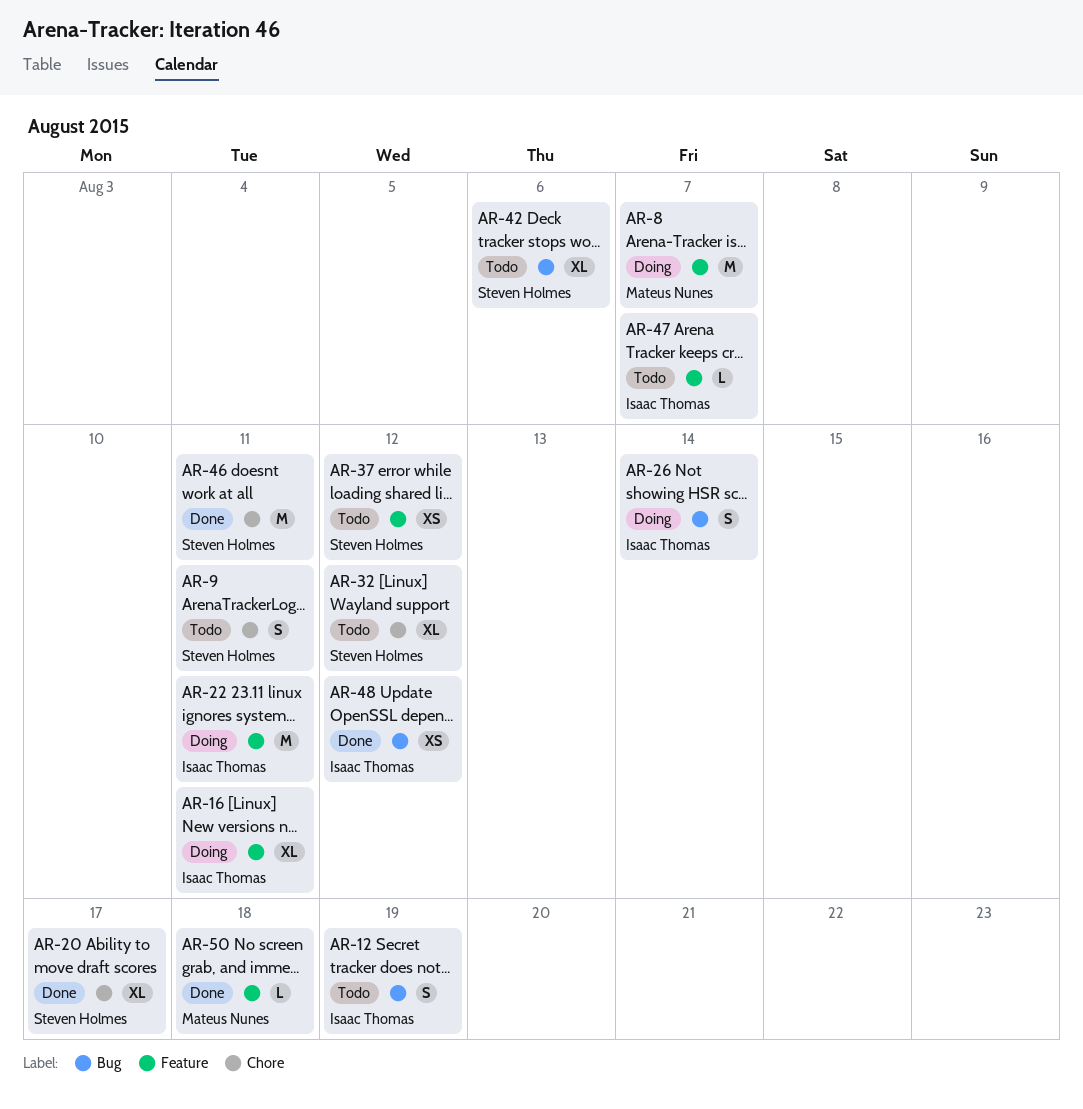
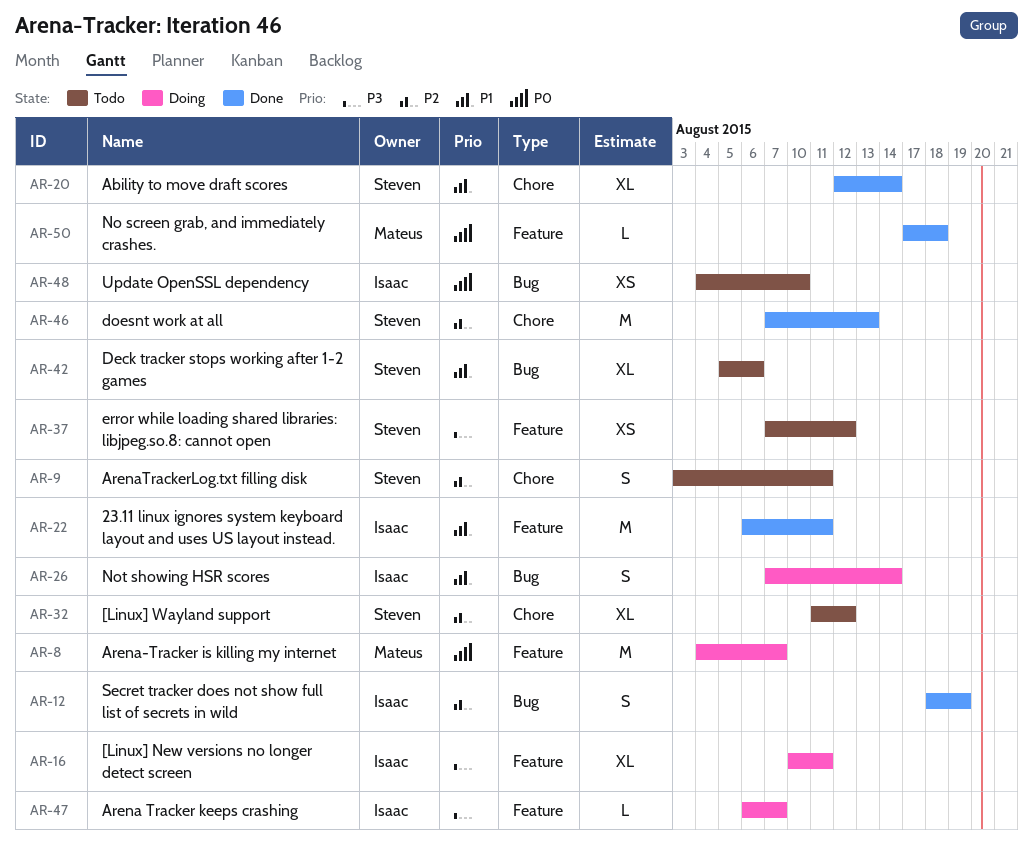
AR-12, status: Todo -> Done
AR-20, due: Aug 17 -> Aug 14
AR-22, status: Doing -> Done
AR-46, due: Aug 11 -> Aug 13
AR-47, status: Todo -> Doing
AR-48, status: Done -> Todo
AR-48, due: Aug 12 -> Aug 10

